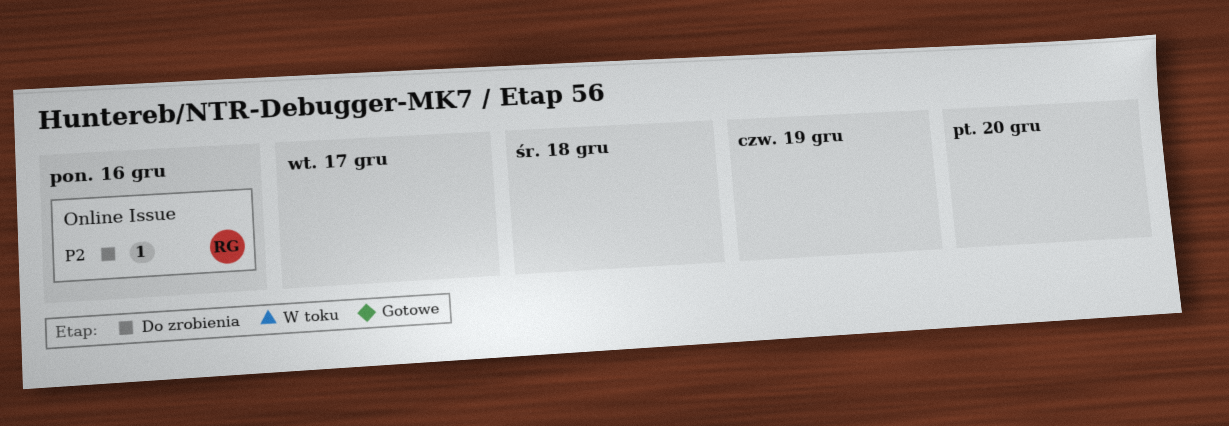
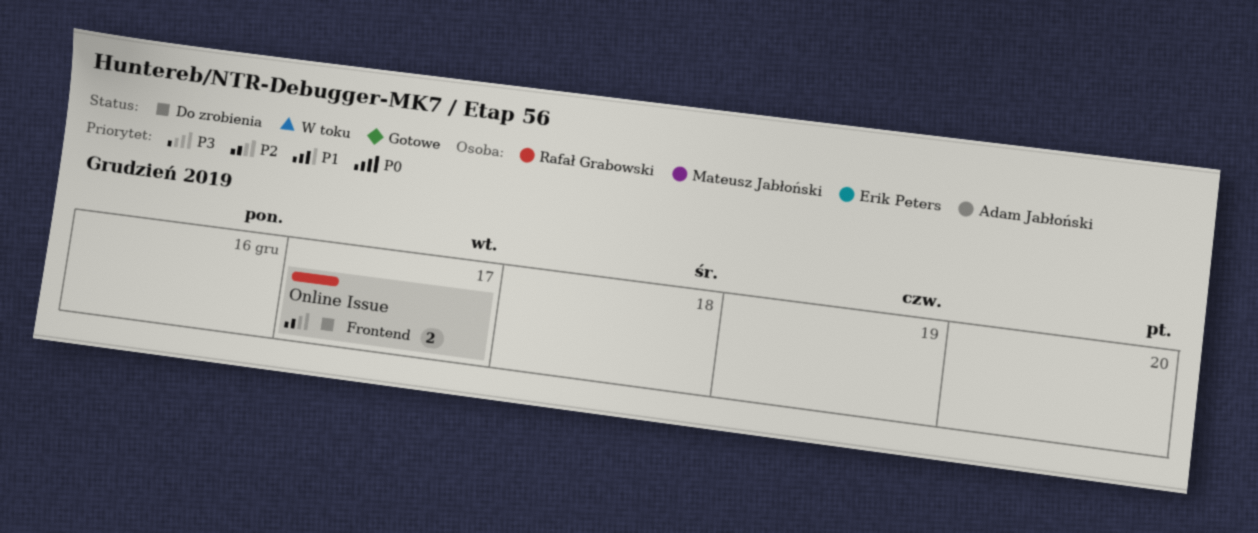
Online Issue, estimate: 1 -> 2
Online Issue, due: Dec 16 -> Dec 17

